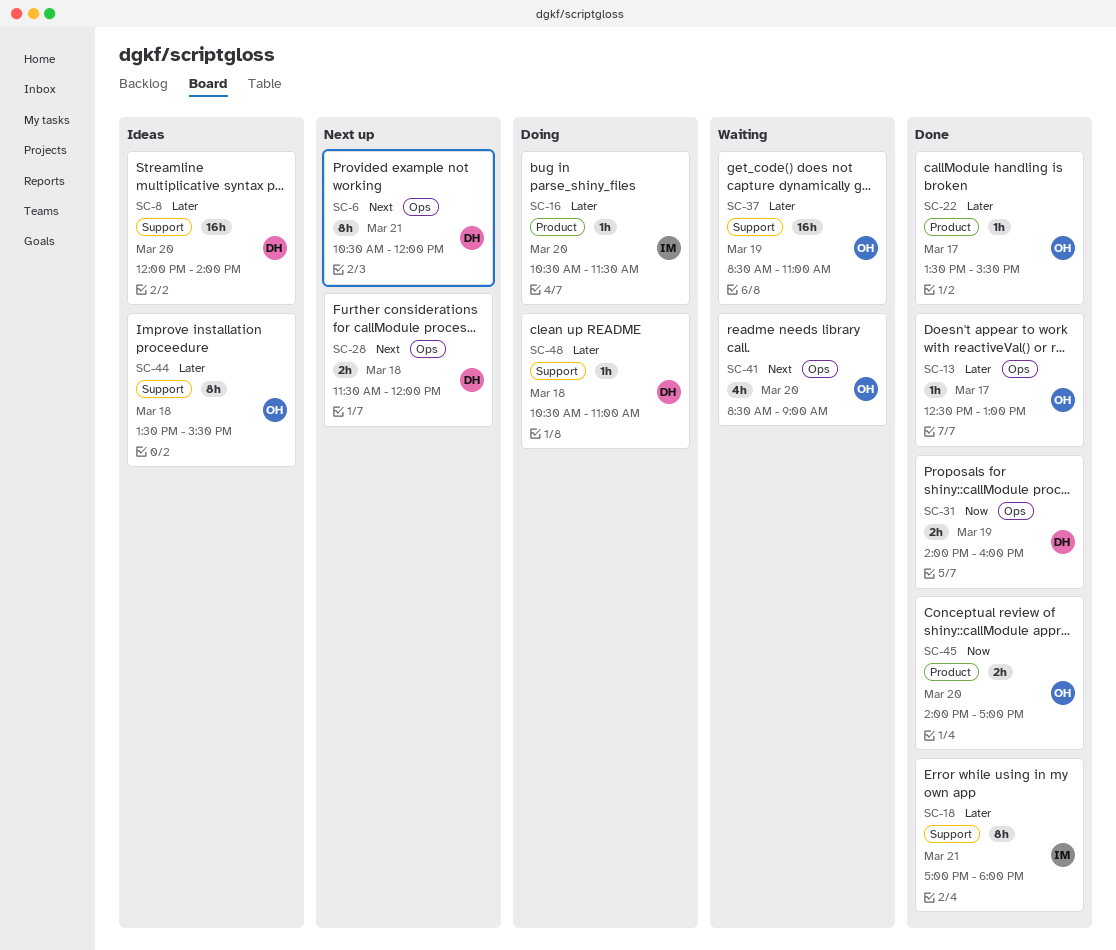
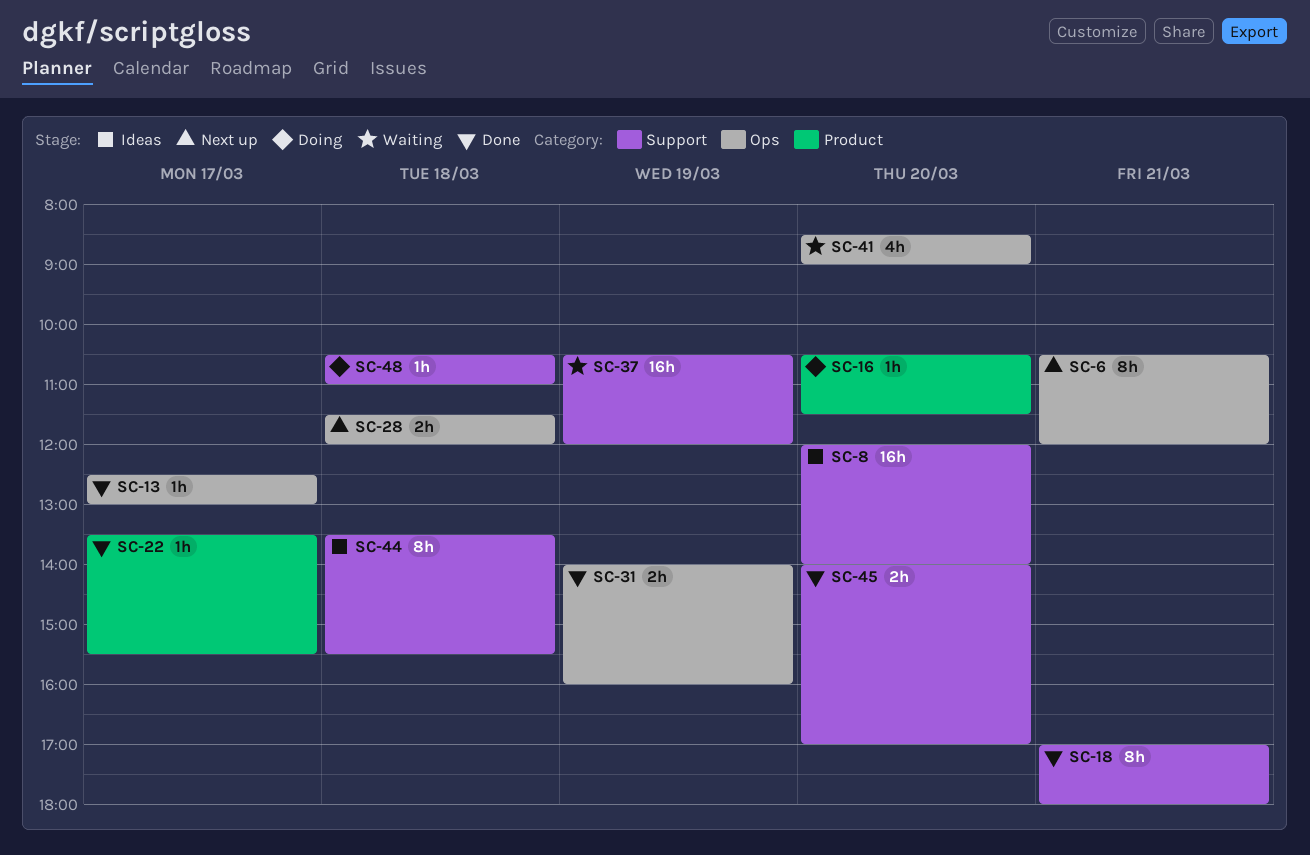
SC-37, begins: 08:30 -> 10:30
SC-37, ends: 11:00 -> 12:00
SC-45, label: Product -> Support

